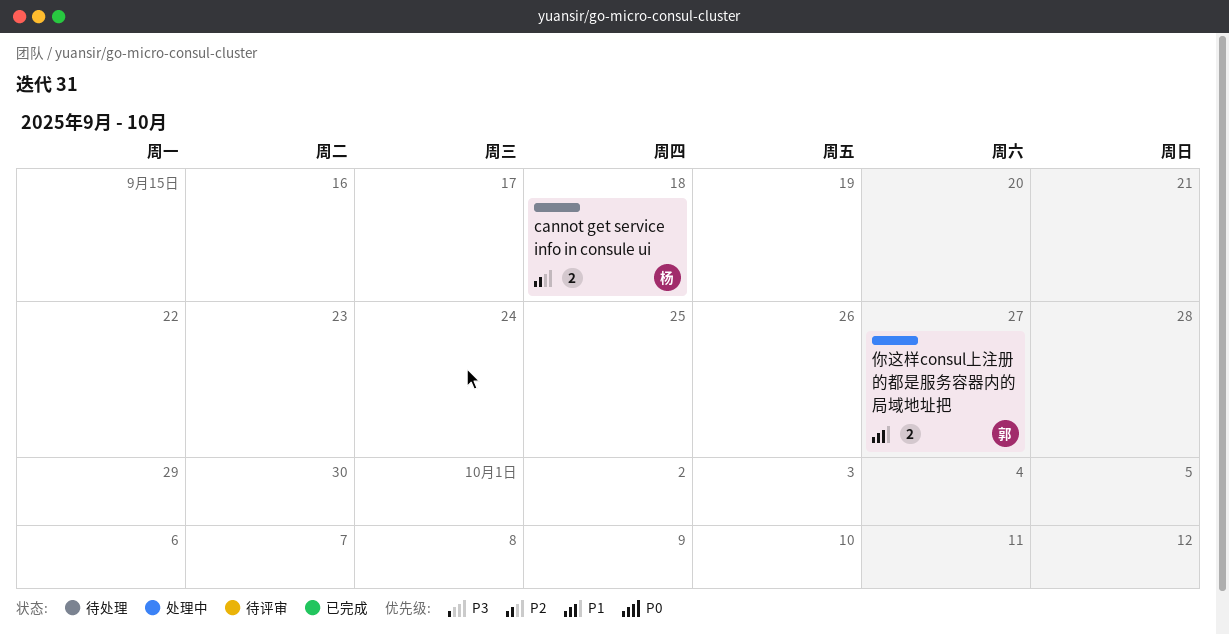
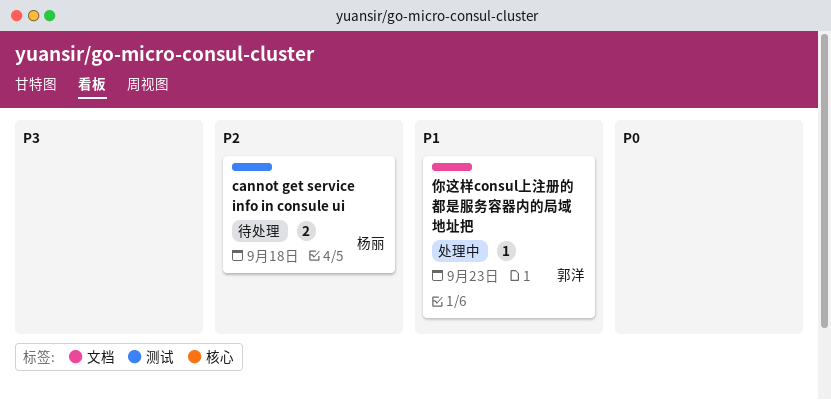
你这样consul上注册的都是服务容器内的局域地址把, estimate: 2 -> 1
你这样consul上注册的都是服务容器内的局域地址把, due: Sep 27 -> Sep 23

